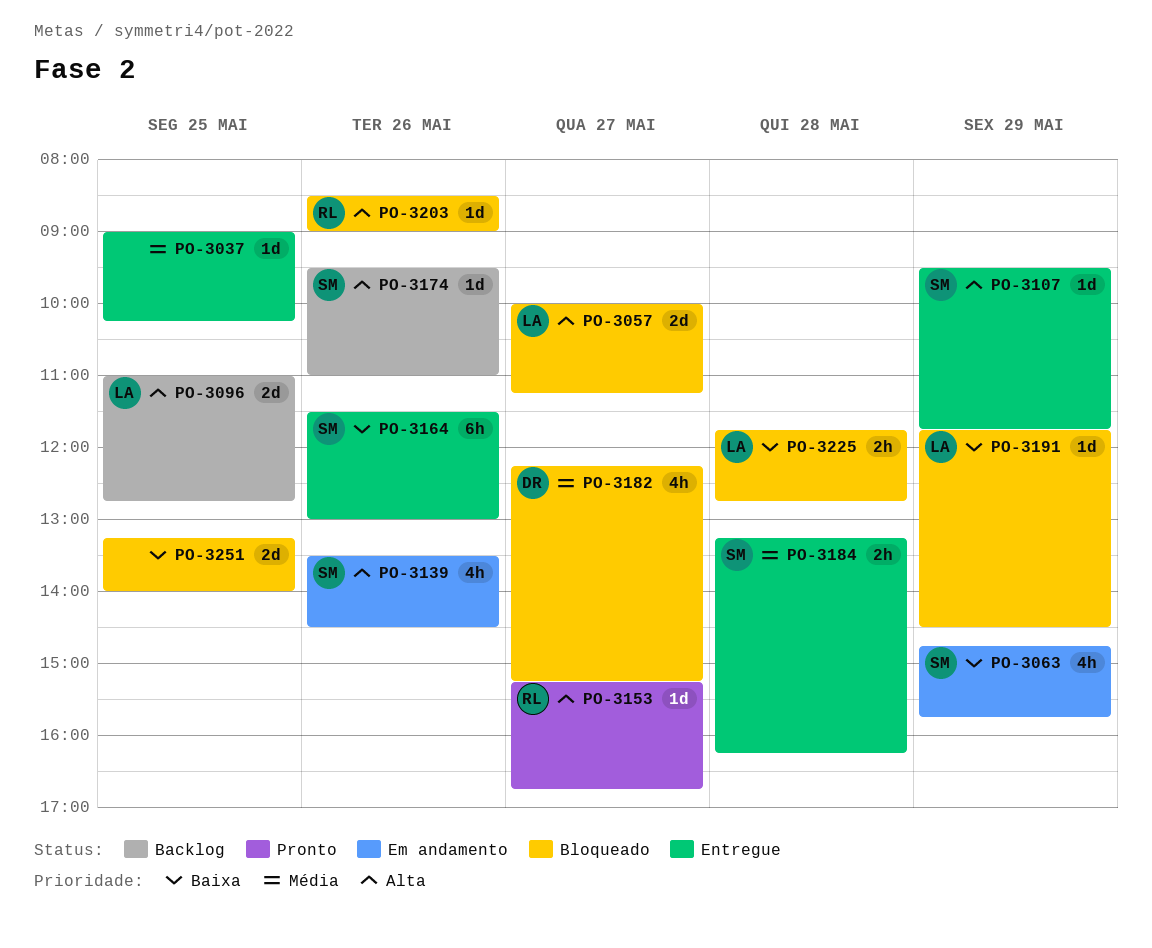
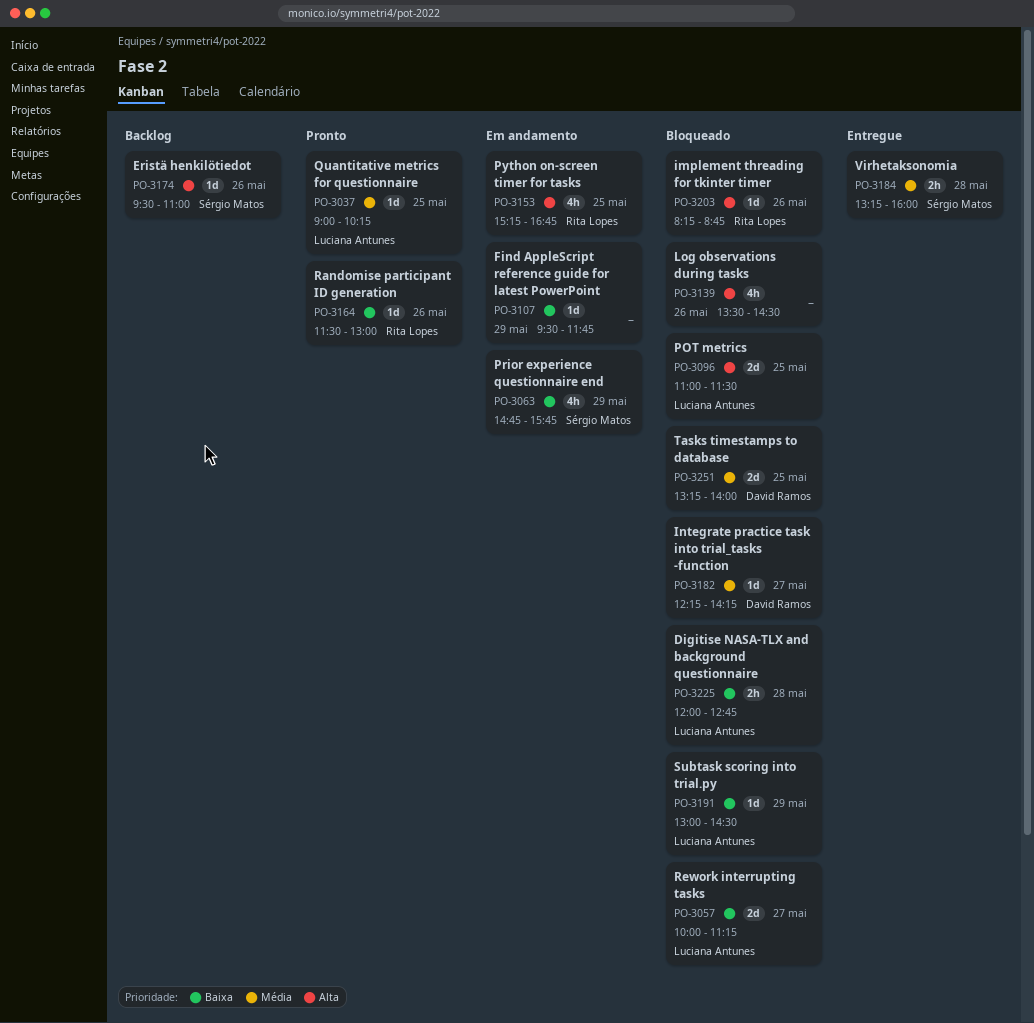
PO-3037, status: Entregue -> Pronto
PO-3037, owner: none -> Luciana Antunes
PO-3057, priority: Alta -> Baixa
PO-3096, status: Backlog -> Bloqueado
PO-3096, ends: 12:45 -> 11:30
PO-3107, status: Entregue -> Em andamento
PO-3107, owner: Sérgio Matos -> none
PO-3107, priority: Alta -> Baixa
PO-3139, status: Em andamento -> Bloqueado
PO-3139, owner: Sérgio Matos -> none
PO-3153, status: Pronto -> Em andamento
PO-3153, estimate: 1d -> 4h
PO-3153, day: May 27 -> May 25
PO-3164, status: Entregue -> Pronto
PO-3164, owner: Sérgio Matos -> Rita Lopes
PO-3164, estimate: 6h -> 1d
PO-3182, estimate: 4h -> 1d
PO-3182, ends: 15:15 -> 14:15
PO-3184, ends: 16:15 -> 16:00
PO-3191, begins: 11:45 -> 13:00
PO-3203, begins: 08:30 -> 08:15
PO-3203, ends: 09:00 -> 08:45
PO-3225, begins: 11:45 -> 12:00
PO-3251, owner: none -> David Ramos
PO-3251, priority: Baixa -> Média

